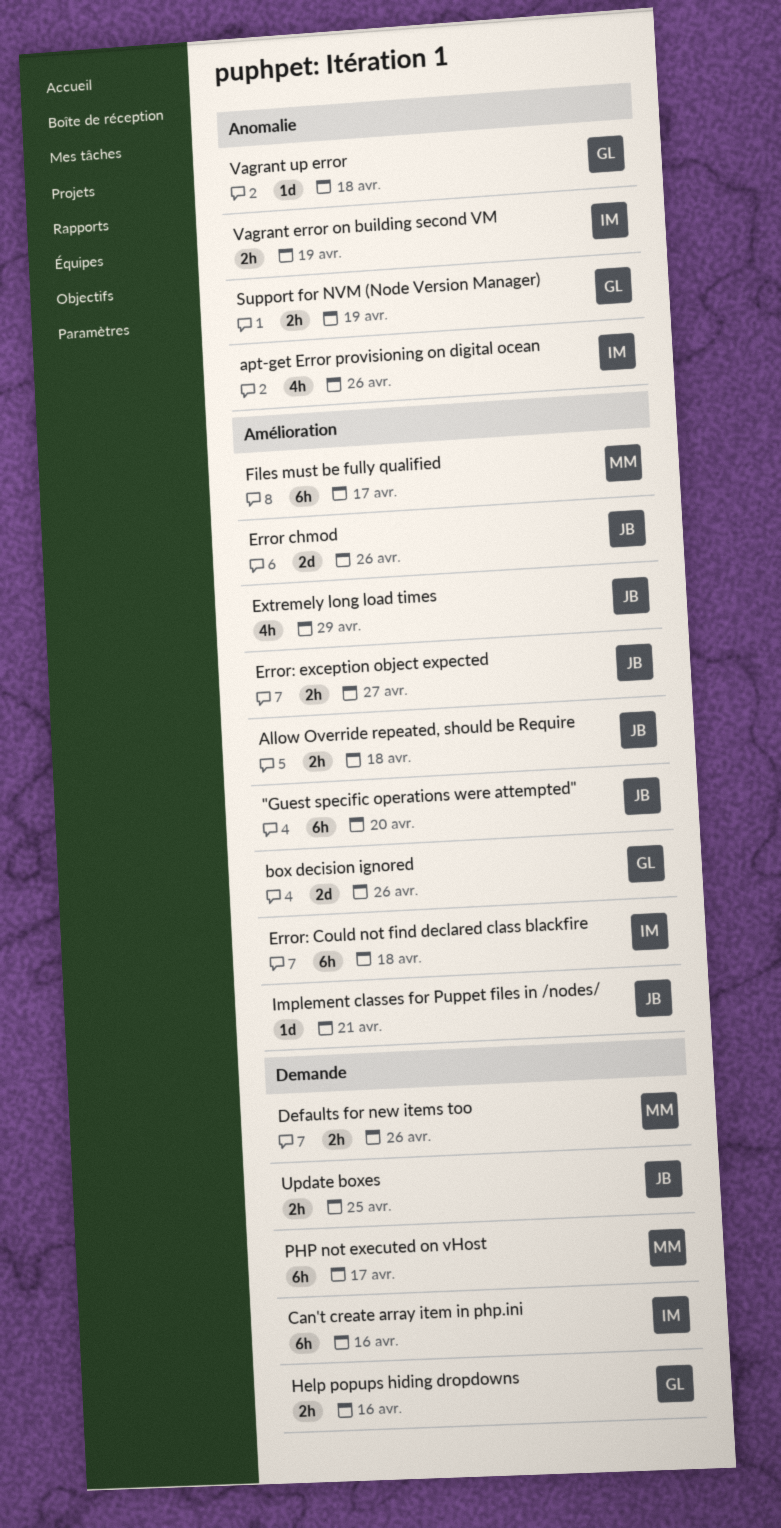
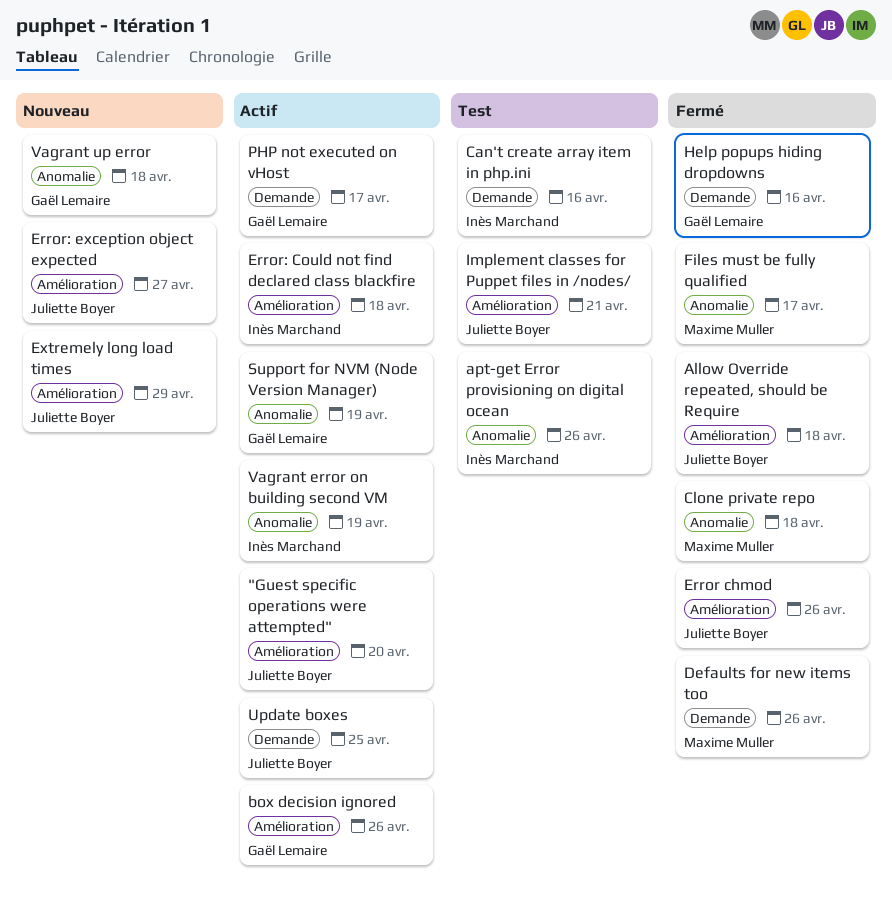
Clone private repo: none -> present
Files must be fully qualified, label: Amélioration -> Anomalie
PHP not executed on vHost, owner: Maxime Muller -> Gaël Lemaire

